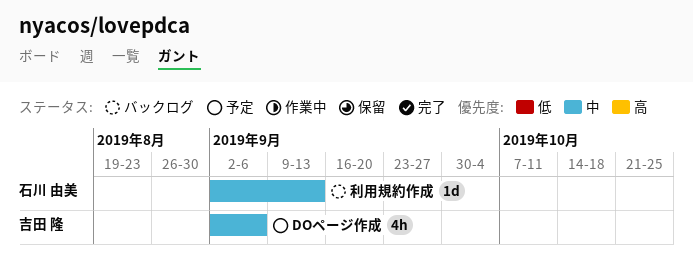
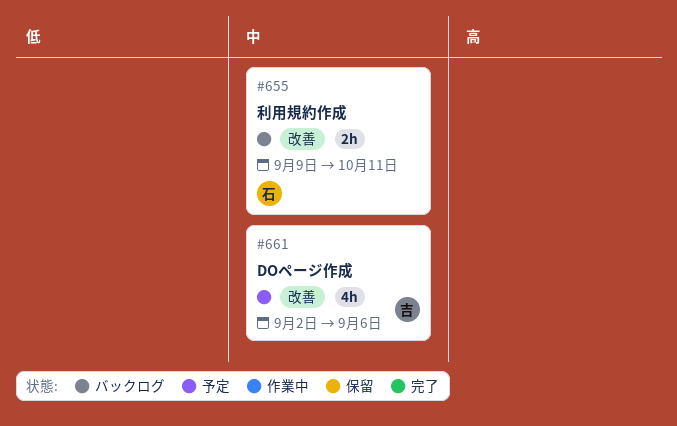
利用規約作成, estimate: 1d -> 2h
利用規約作成, start: Sep 2 -> Sep 9
利用規約作成, due: Sep 13 -> Oct 11

